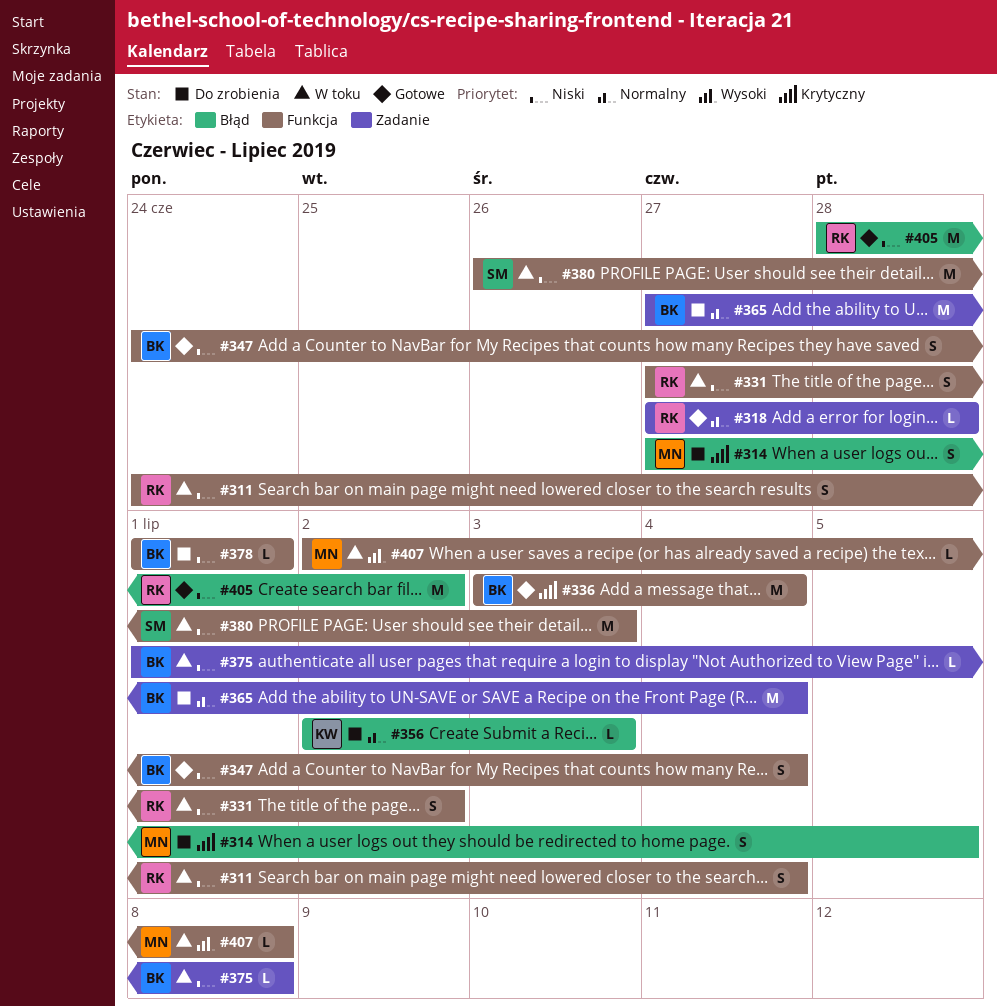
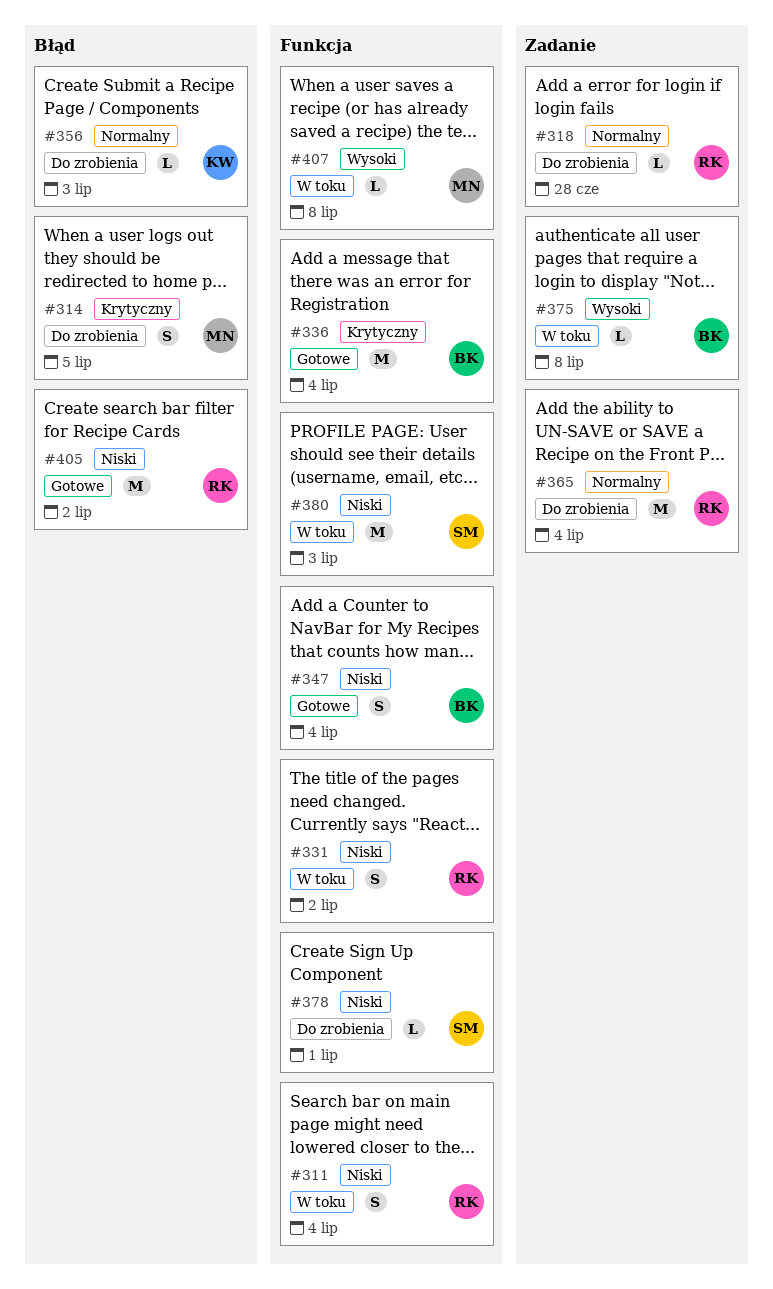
#318, status: Gotowe -> Do zrobienia
#365, owner: BK -> RK
#375, priority: Niski -> Wysoki
#378, owner: BK -> SM

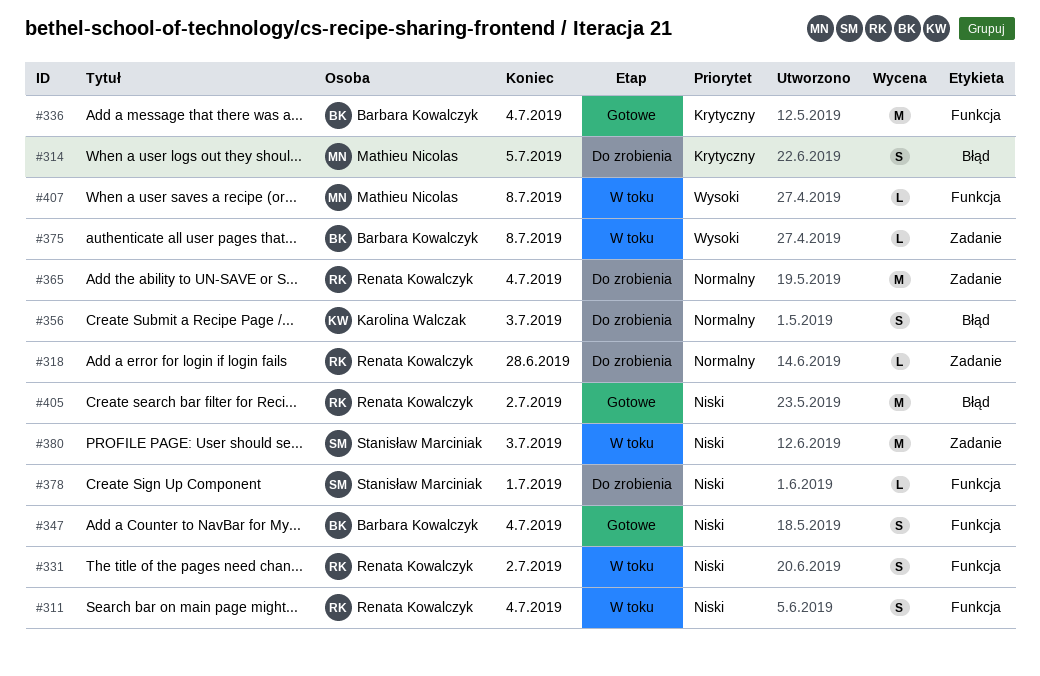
#356, estimate: L -> S
#380, label: Funkcja -> Zadanie

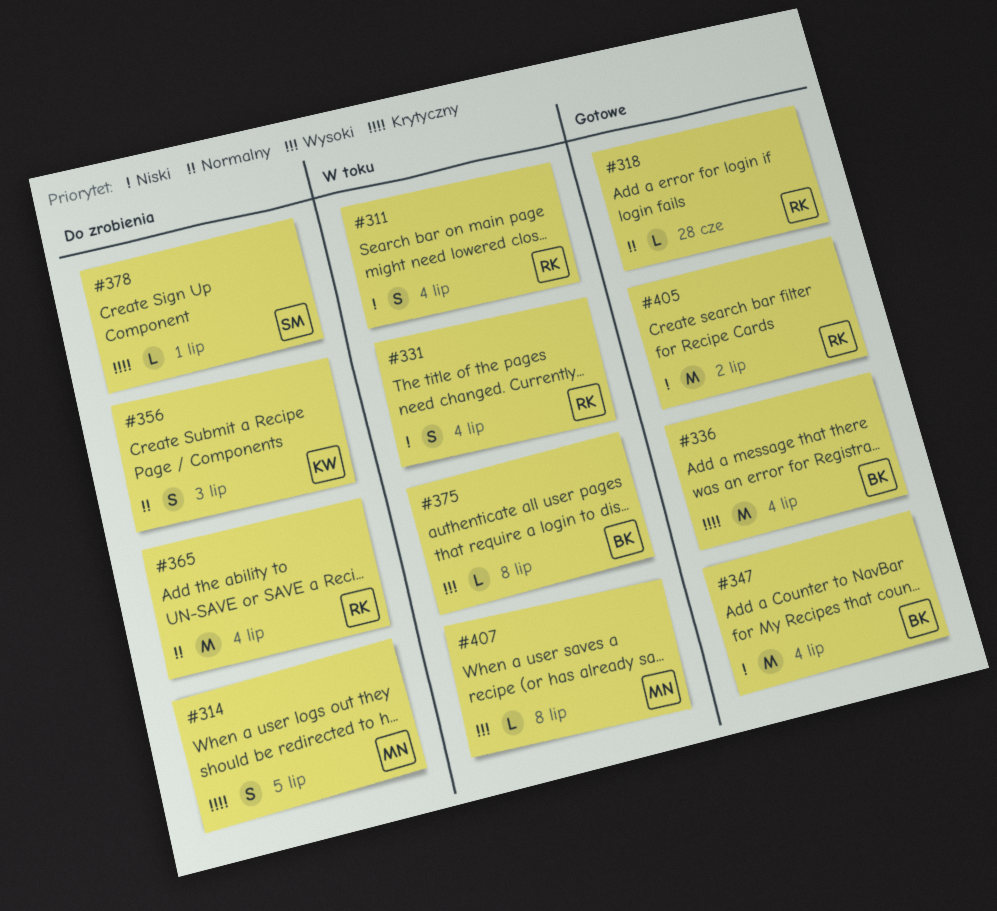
#318, status: Do zrobienia -> Gotowe
#331, due: Jul 2 -> Jul 4
#347, estimate: S -> M
#378, priority: Niski -> Krytyczny
#380: present -> none

